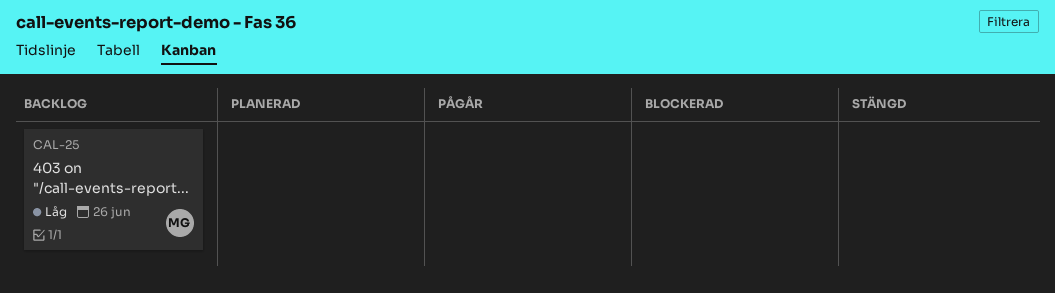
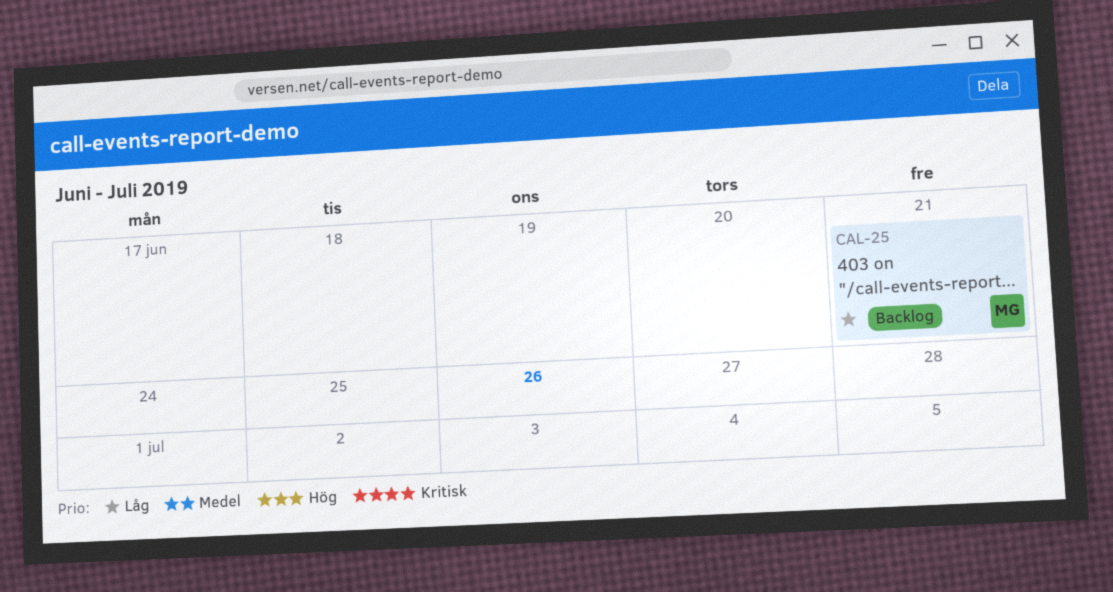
CAL-25, due: Jun 26 -> Jun 21

